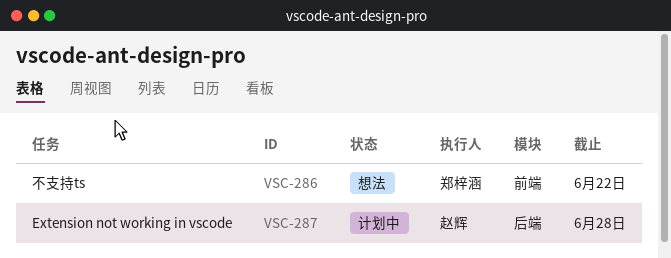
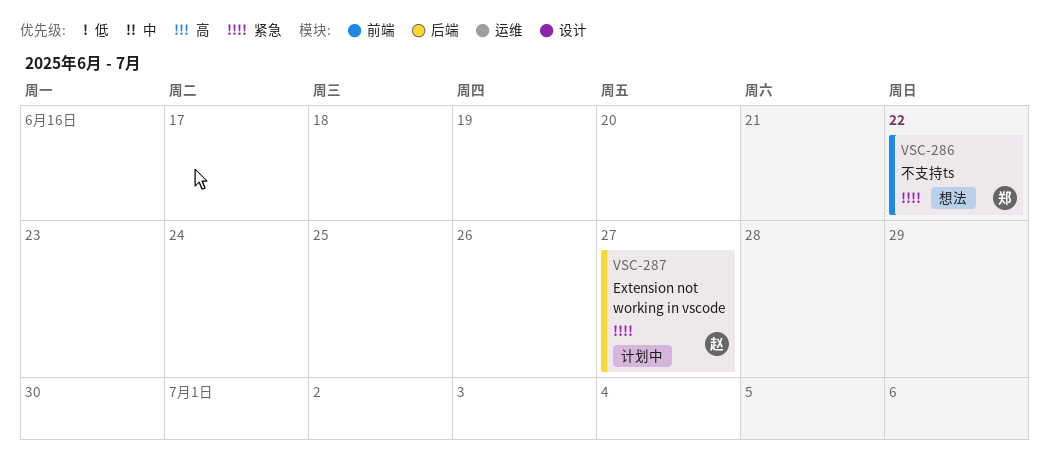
VSC-287, due: Jun 28 -> Jun 27

